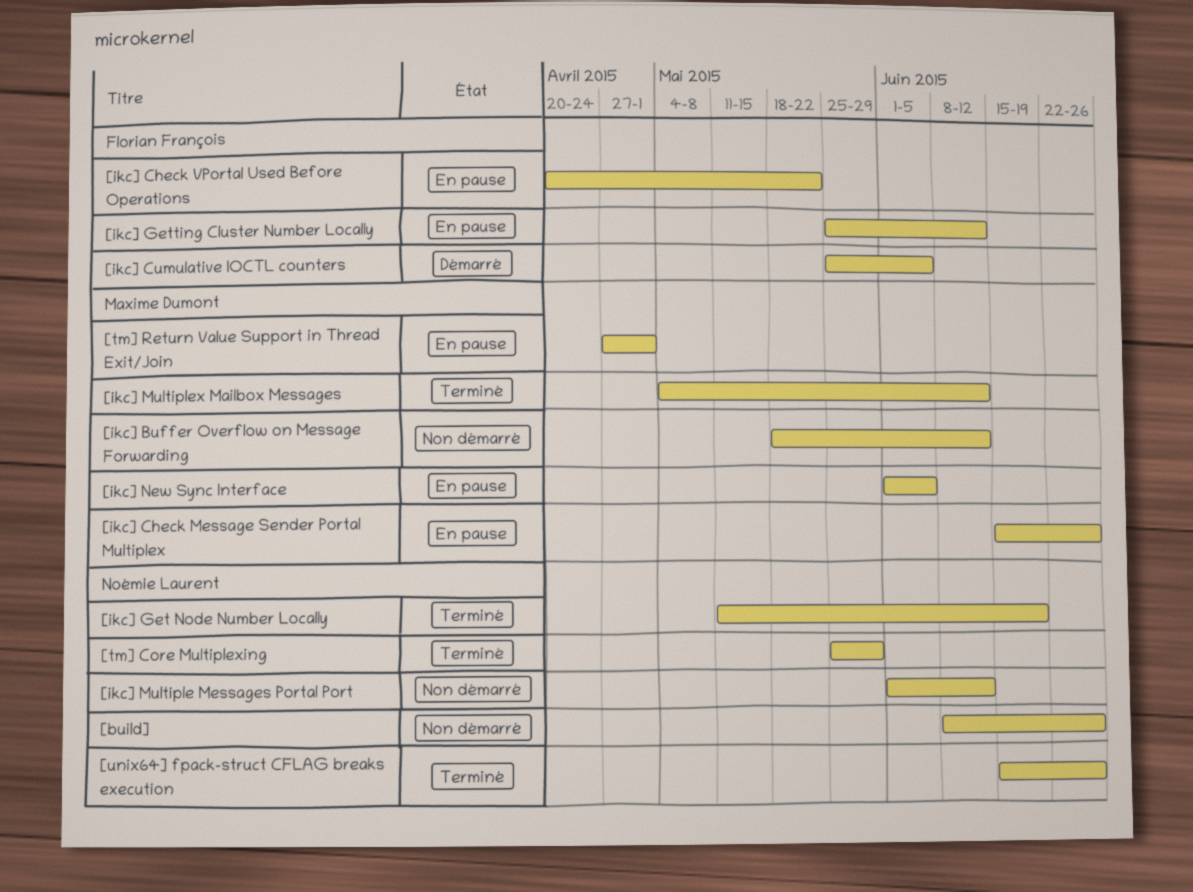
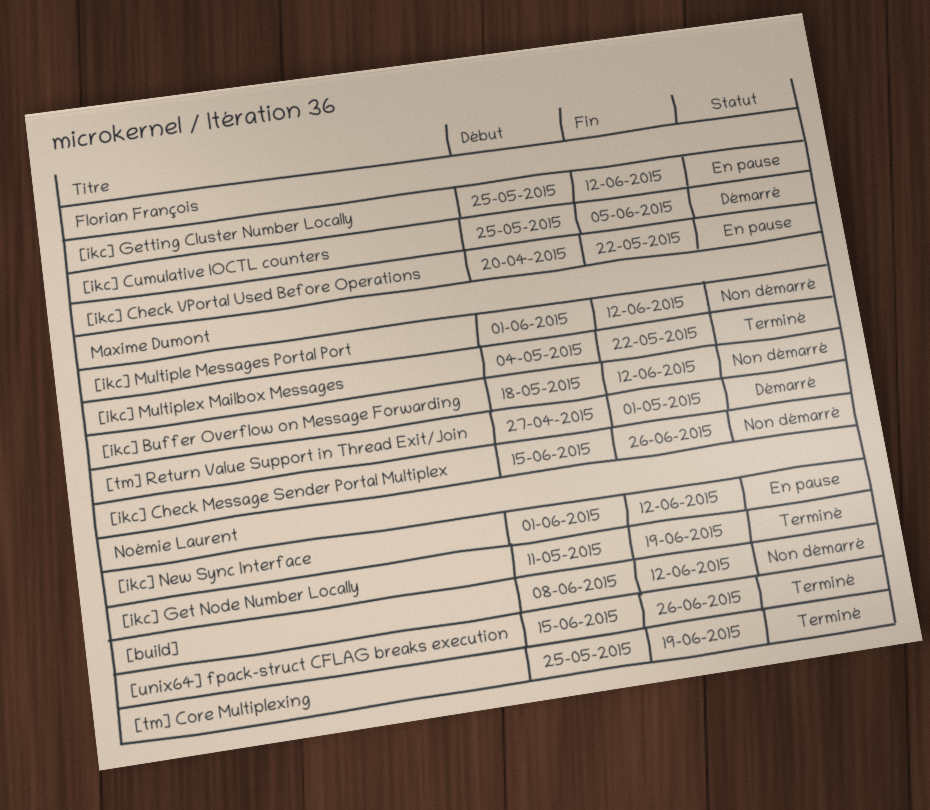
[build], due: Jun 26 -> Jun 12
[ikc] Check Message Sender Portal Multiplex, status: En pause -> Non démarré
[ikc] Multiple Messages Portal Port, owner: Noémie Laurent -> Maxime Dumont
[ikc] Multiplex Mailbox Messages, due: Jun 12 -> May 22
[ikc] New Sync Interface, owner: Maxime Dumont -> Noémie Laurent
[ikc] New Sync Interface, due: Jun 5 -> Jun 12
[tm] Core Multiplexing, due: May 29 -> Jun 19
[tm] Return Value Support in Thread Exit/Join, status: En pause -> Démarré

